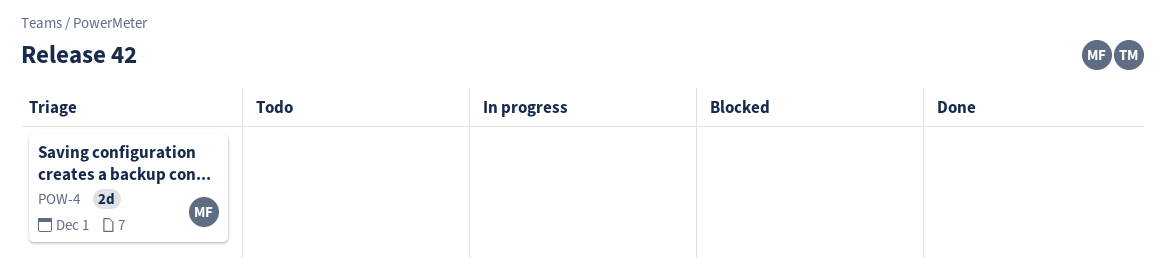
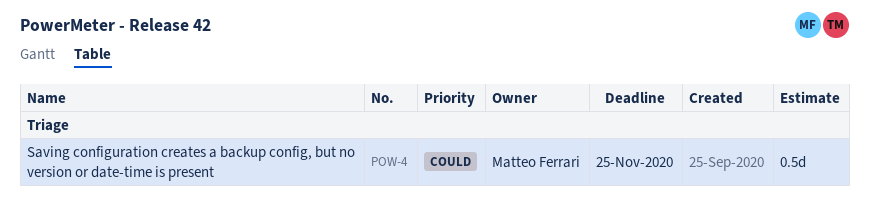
POW-4, estimate: 2d -> 0.5d
POW-4, due: Dec 1 -> Nov 25

